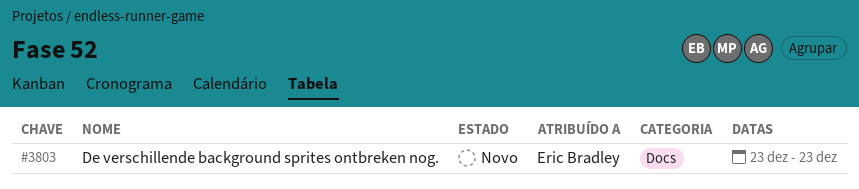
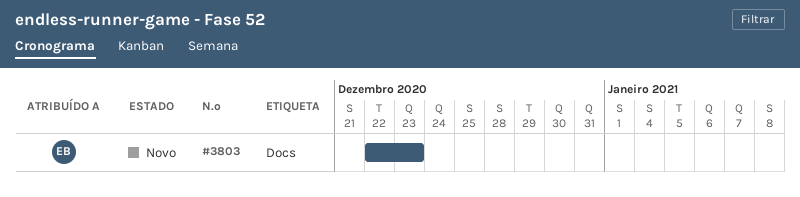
#3803, start: Dec 23 -> Dec 22

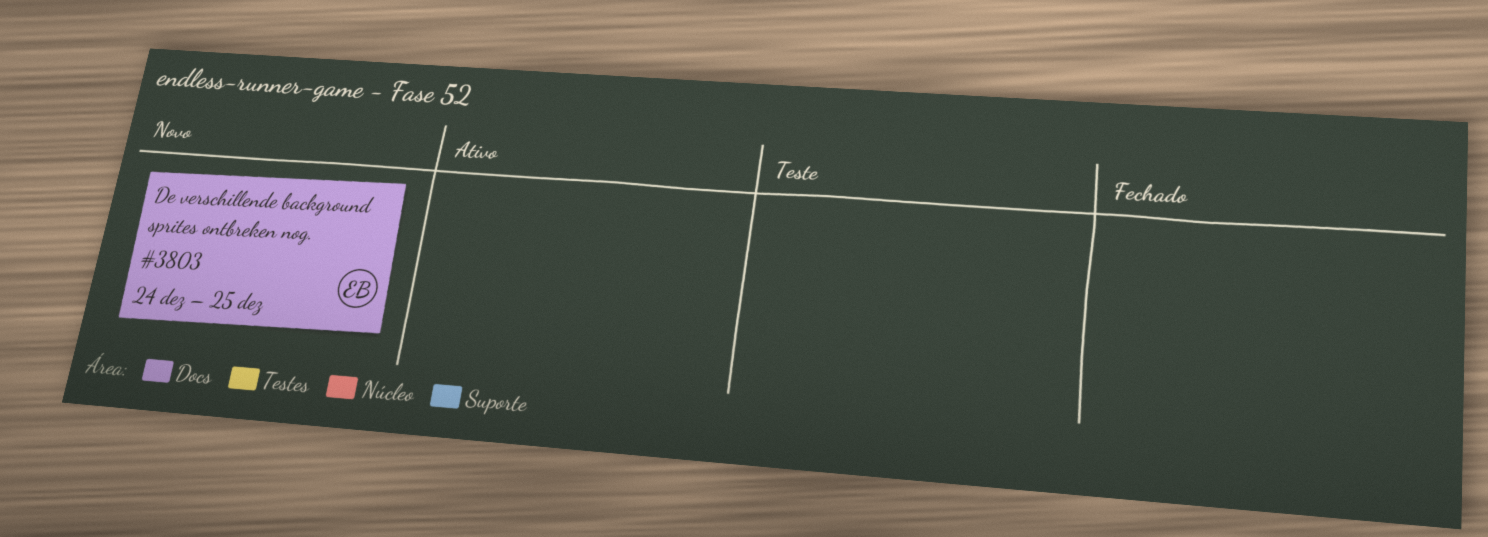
#3803, start: Dec 22 -> Dec 24
#3803, due: Dec 23 -> Dec 25

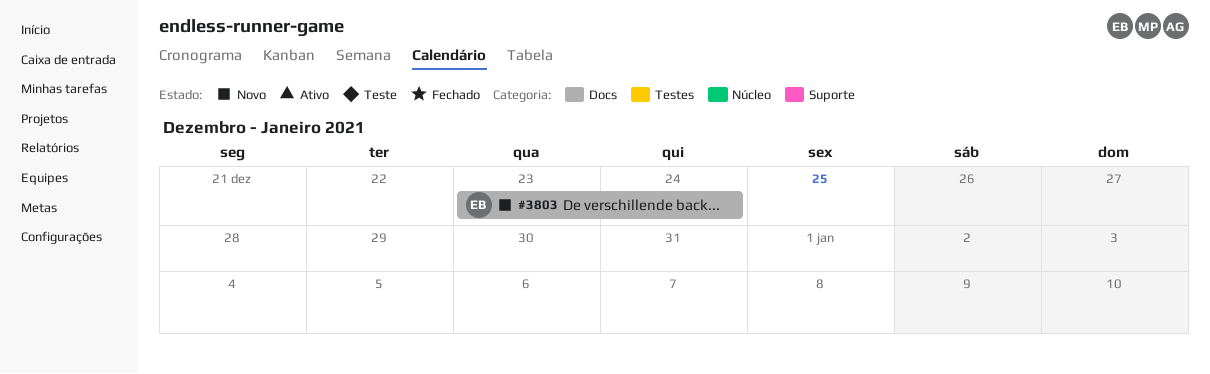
#3803, start: Dec 24 -> Dec 23
#3803, due: Dec 25 -> Dec 24

